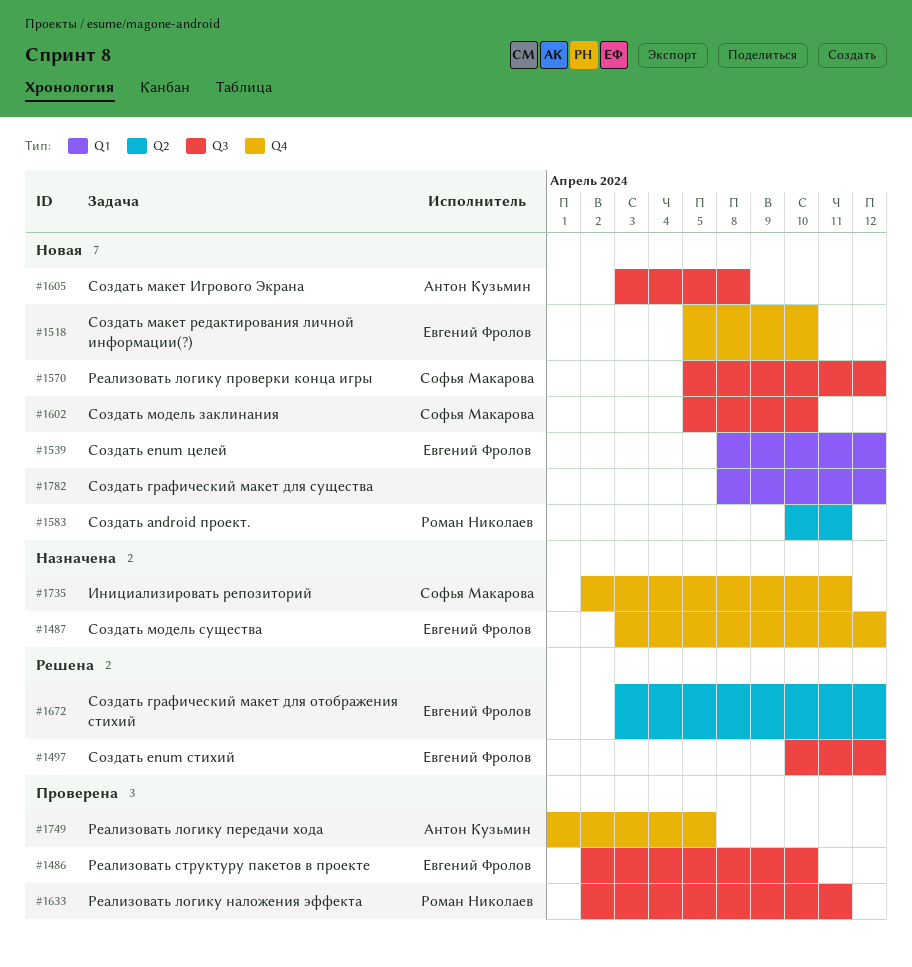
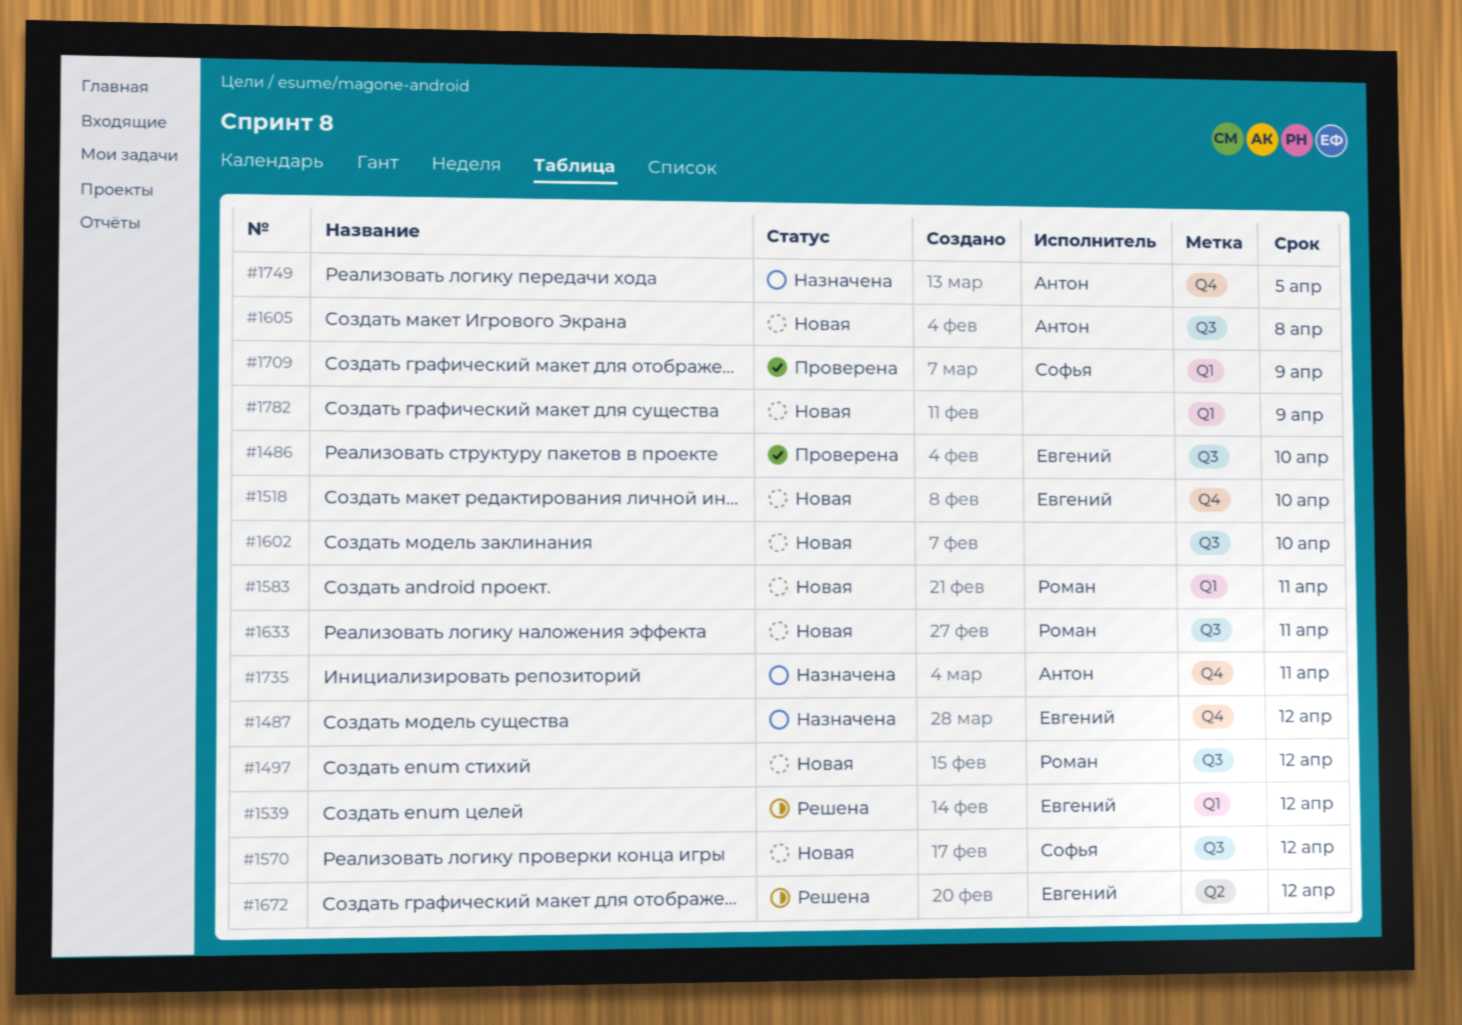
#1497, status: Решена -> Новая
#1497, owner: Евгений Фролов -> Роман Николаев
#1539, status: Новая -> Решена
#1583, label: Q2 -> Q1
#1602, owner: Софья Макарова -> none
#1633, status: Проверена -> Новая
#1709: none -> present
#1735, owner: Софья Макарова -> Антон Кузьмин
#1749, status: Проверена -> Назначена
#1782, due: Apr 12 -> Apr 9

